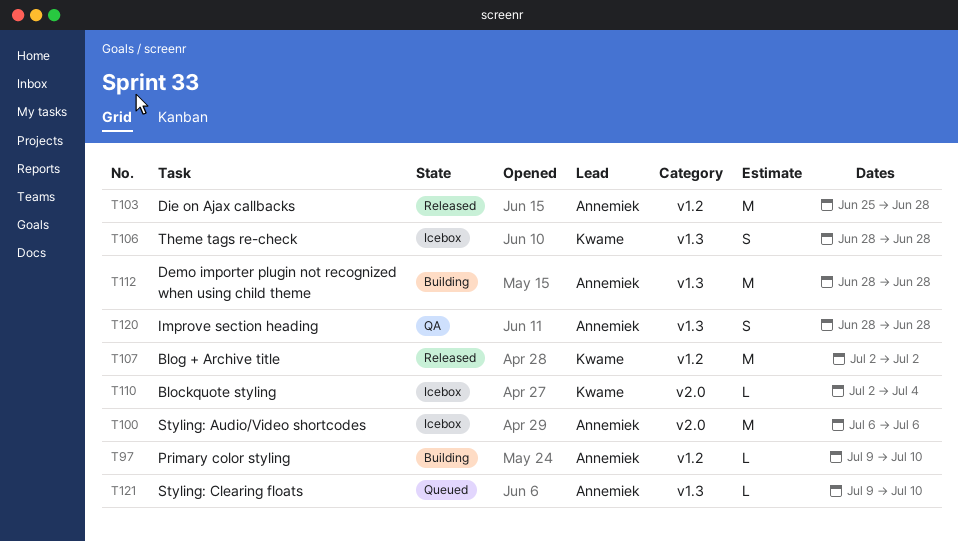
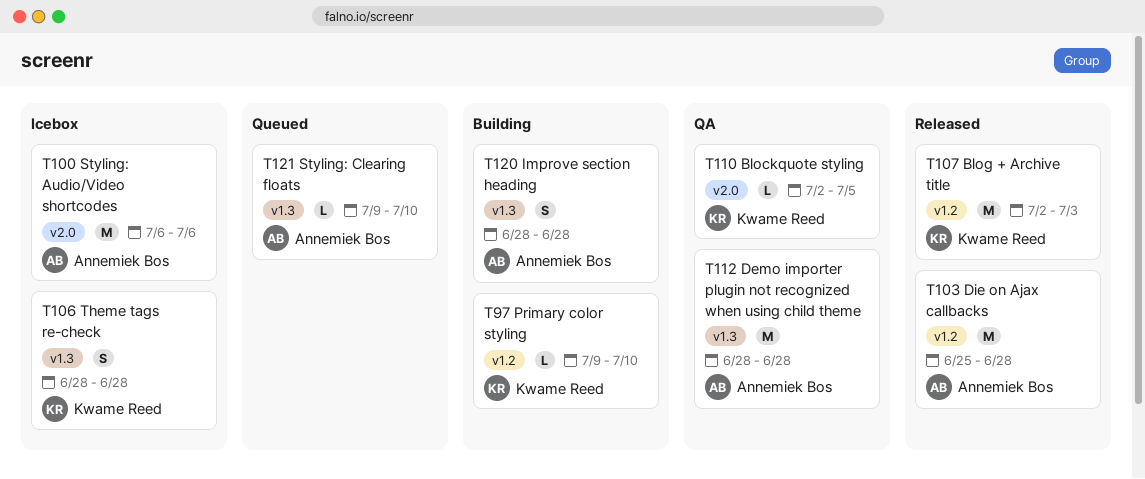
T97, owner: Annemiek Bos -> Kwame Reed
T107, due: Jul 2 -> Jul 3
T110, status: Icebox -> QA
T110, due: Jul 4 -> Jul 5
T112, status: Building -> QA
T120, status: QA -> Building

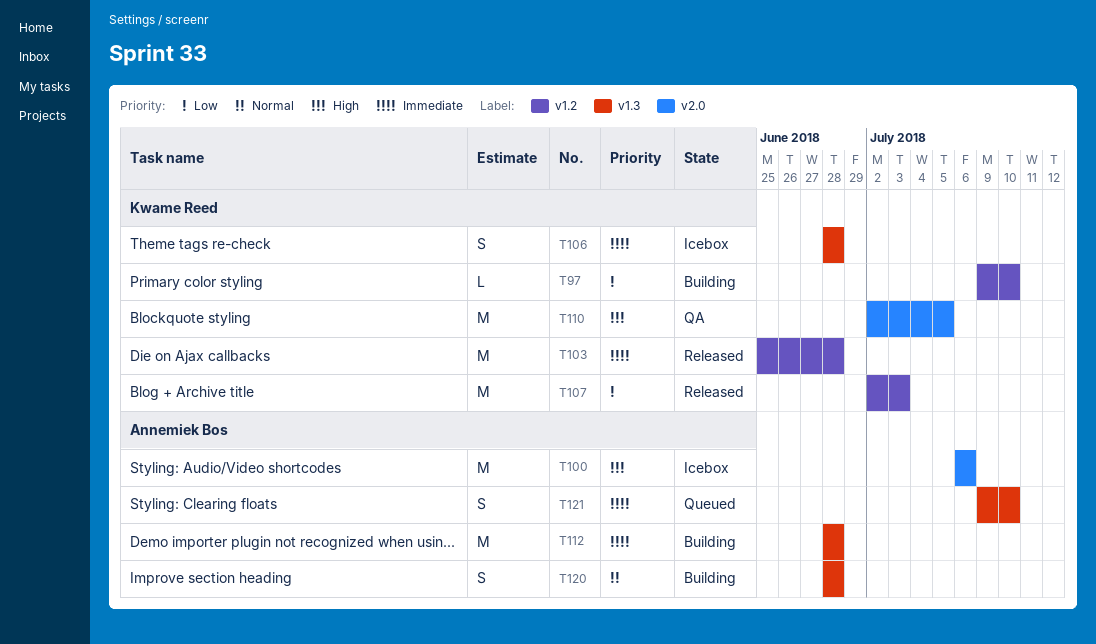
T103, owner: Annemiek Bos -> Kwame Reed
T110, estimate: L -> M
T112, status: QA -> Building
T121, estimate: L -> S

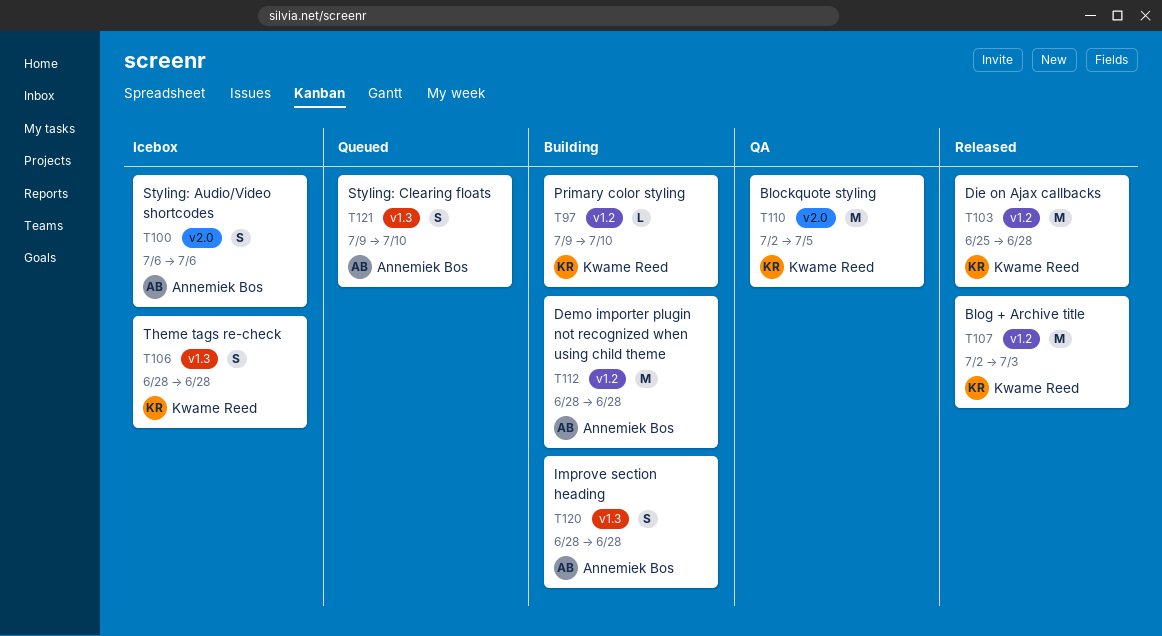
T100, estimate: M -> S
T112, label: v1.3 -> v1.2

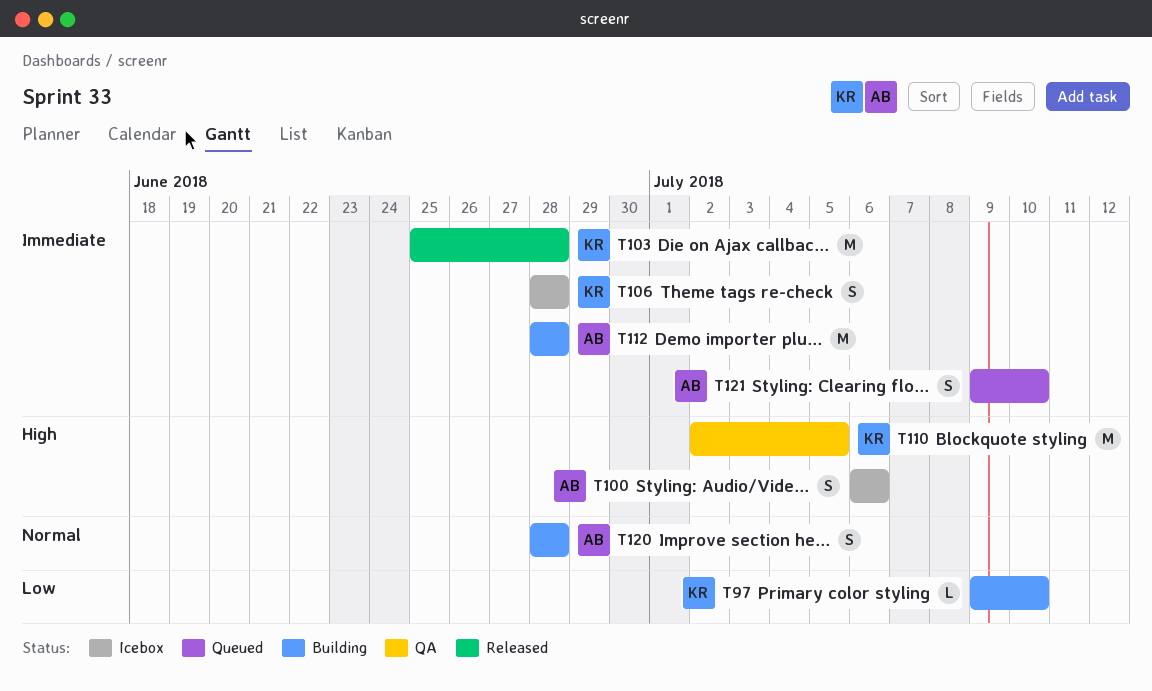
T107: present -> none

